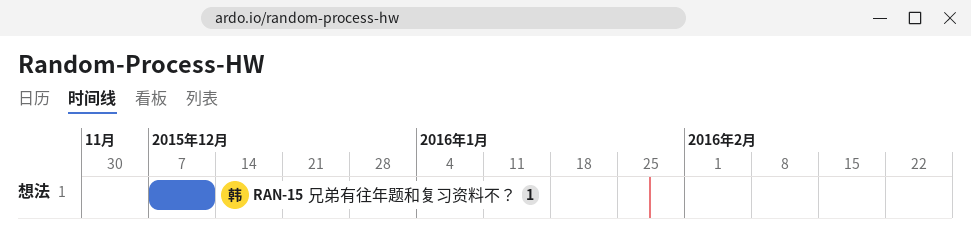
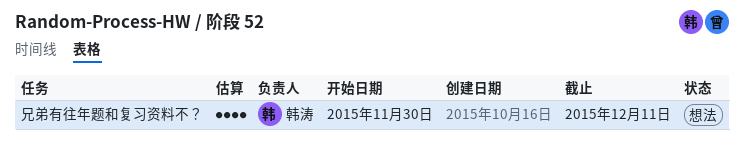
兄弟有往年题和复习资料不？, estimate: 1 -> 4
兄弟有往年题和复习资料不？, start: Dec 7 -> Nov 30

